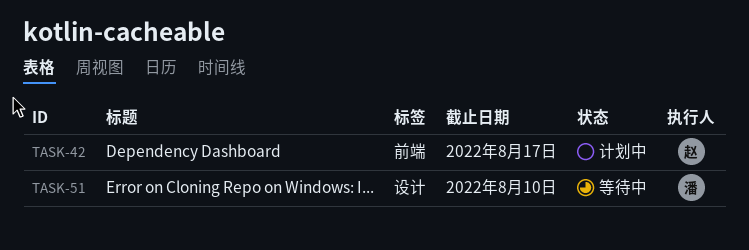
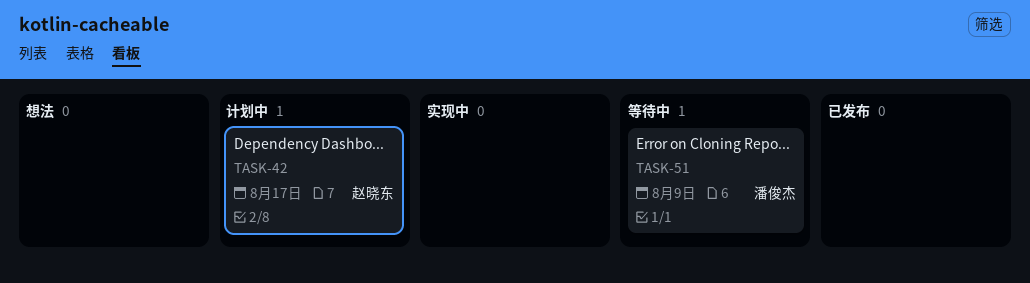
TASK-51, due: Aug 10 -> Aug 9

